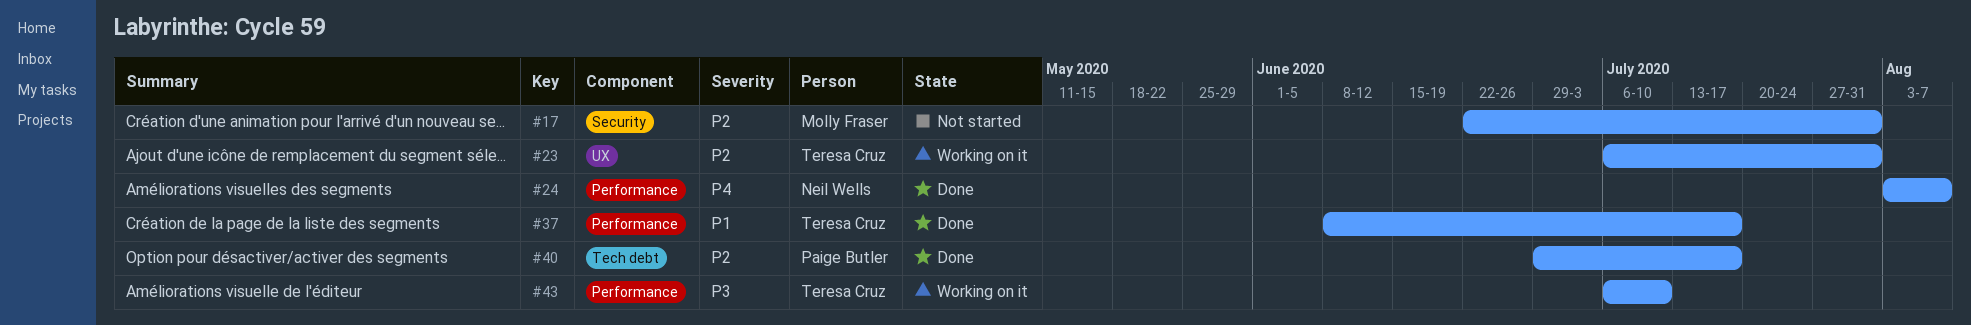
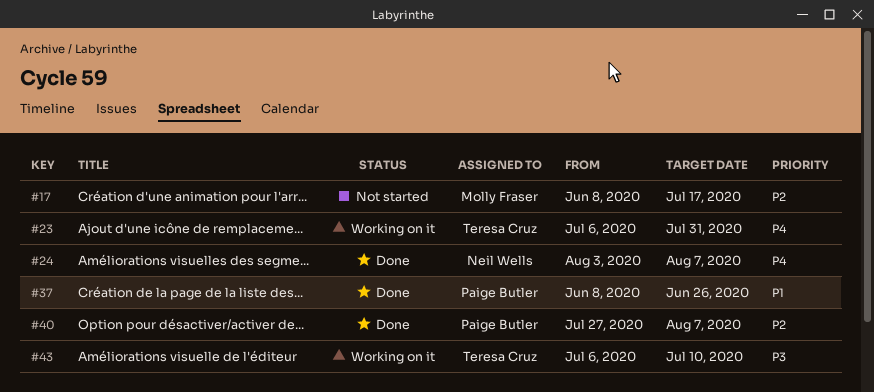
#17, start: Jun 22 -> Jun 8
#17, due: Jul 31 -> Jul 17
#23, priority: P2 -> P4
#37, owner: Teresa Cruz -> Paige Butler
#37, due: Jul 17 -> Jun 26
#40, start: Jun 29 -> Jul 27
#40, due: Jul 17 -> Aug 7

